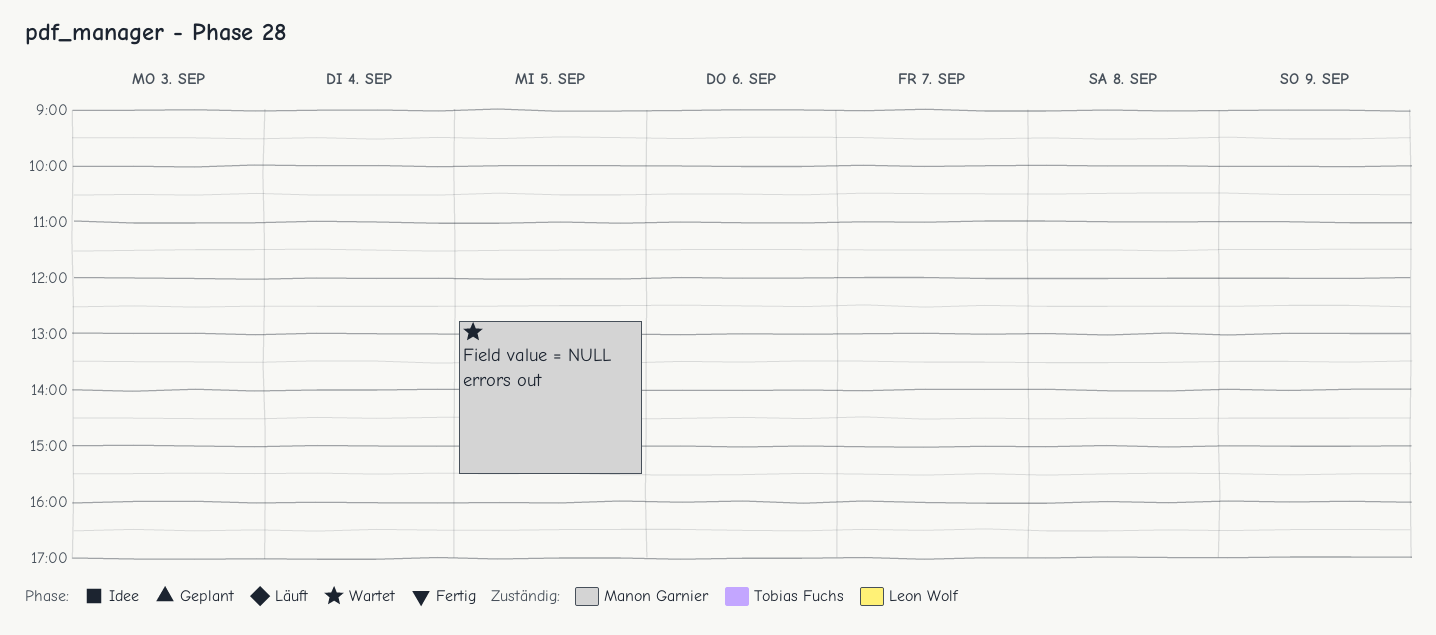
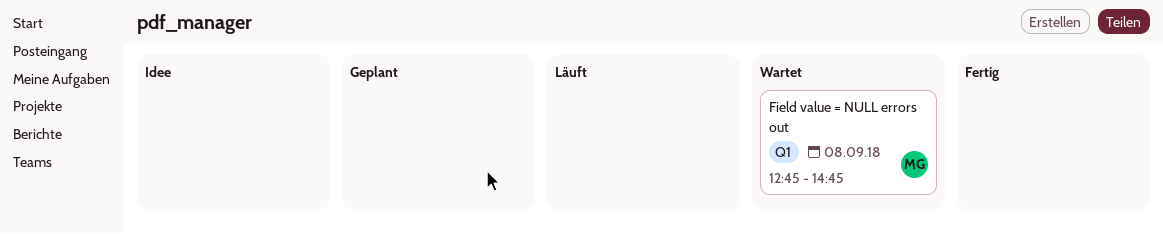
Field value = NULL errors out, day: Sep 5 -> Sep 8
Field value = NULL errors out, ends: 15:30 -> 14:45

